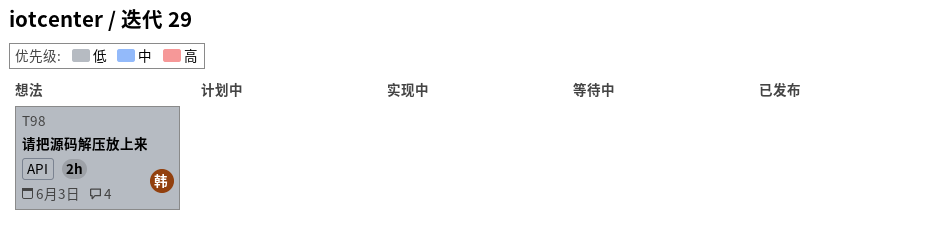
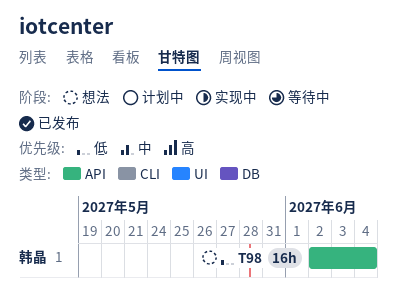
T98, estimate: 2h -> 16h
T98, due: Jun 3 -> Jun 4

